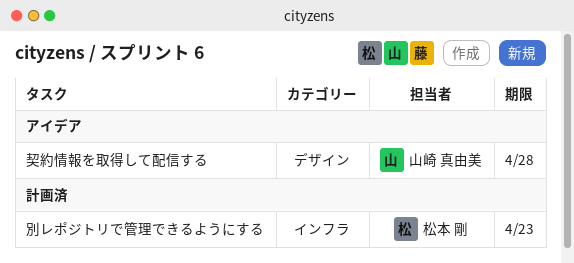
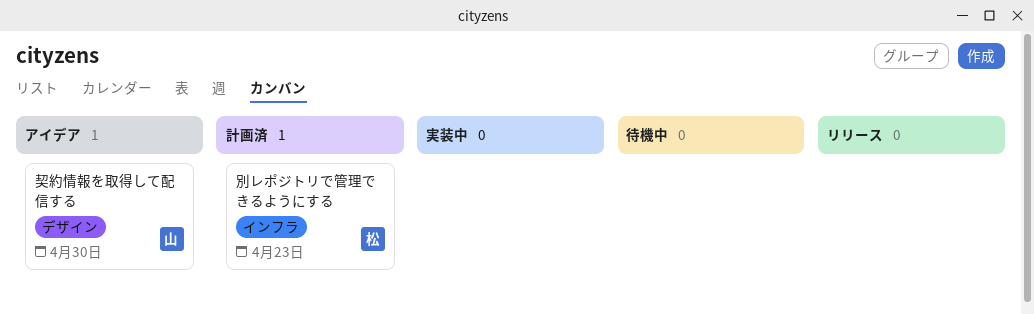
契約情報を取得して配信する, due: Apr 28 -> Apr 30

